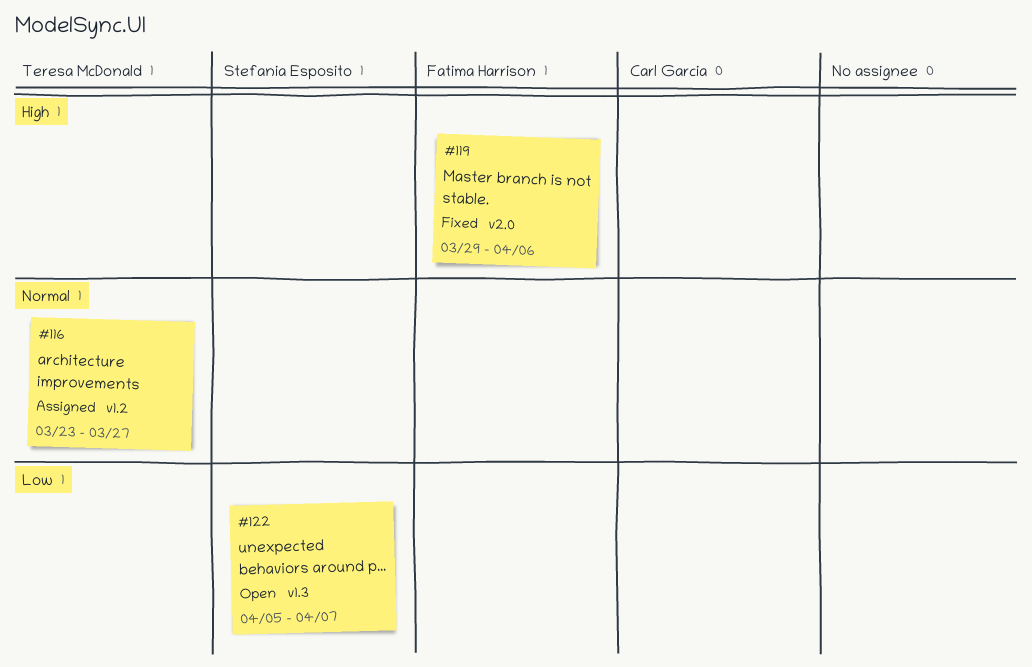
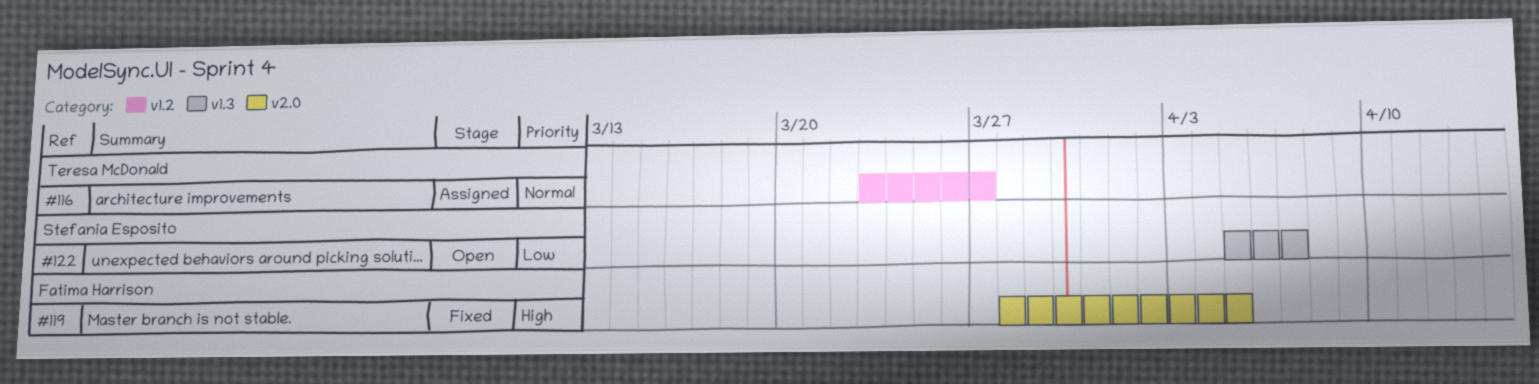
#119, start: Mar 29 -> Mar 28
#119, due: Apr 6 -> Apr 5

